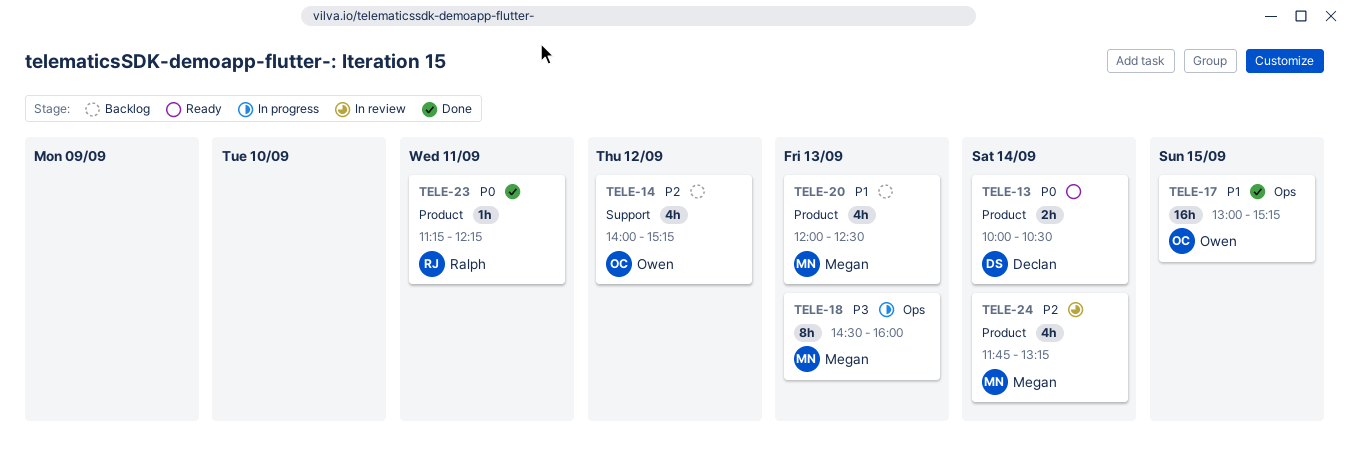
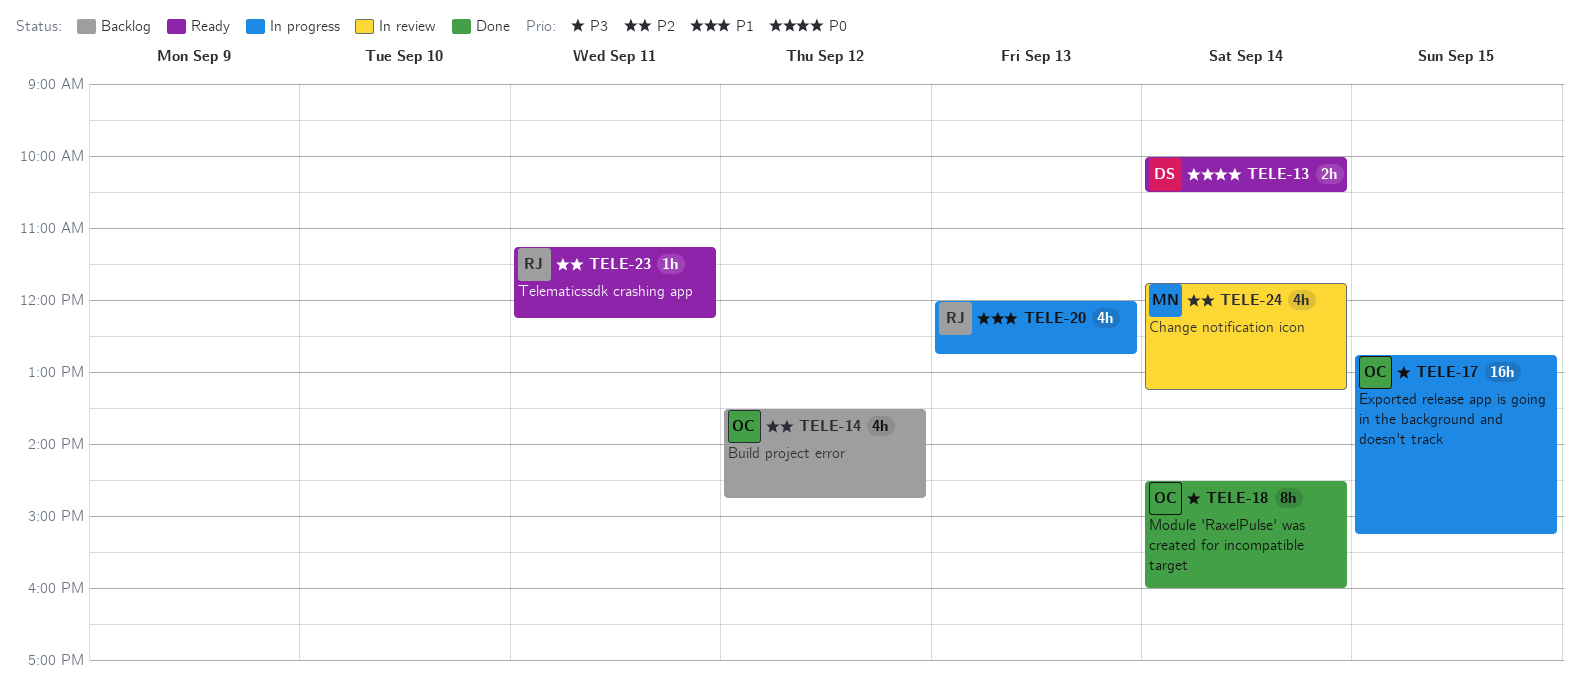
TELE-14, begins: 14:00 -> 13:30
TELE-14, ends: 15:15 -> 14:45
TELE-17, status: Done -> In progress
TELE-17, priority: P1 -> P3
TELE-17, begins: 13:00 -> 12:45
TELE-18, status: In progress -> Done
TELE-18, owner: Megan -> Owen
TELE-18, day: Sep 13 -> Sep 14
TELE-20, status: Backlog -> In progress
TELE-20, owner: Megan -> Ralph
TELE-20, ends: 12:30 -> 12:45
TELE-23, status: Done -> Ready
TELE-23, priority: P0 -> P2

